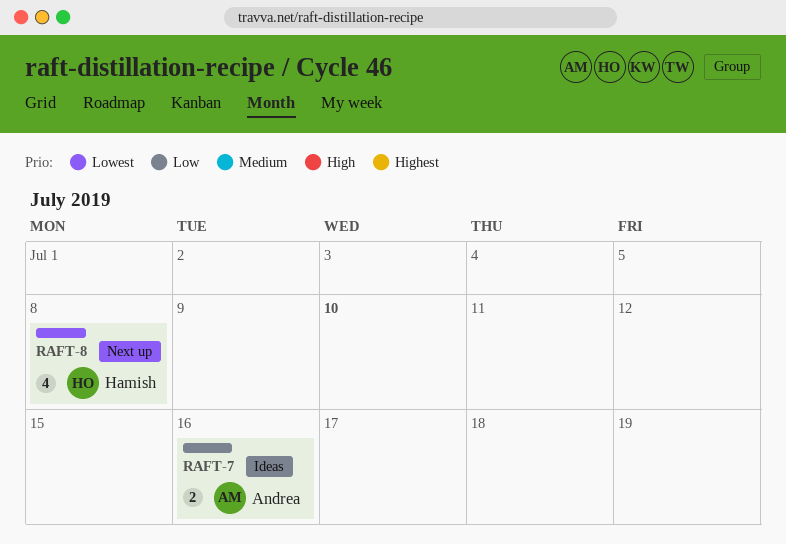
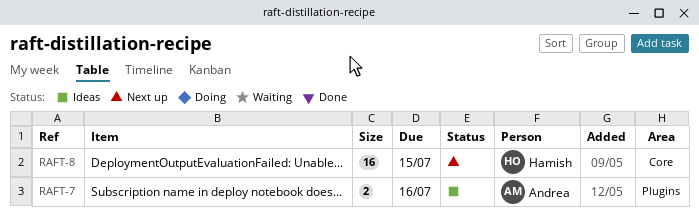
RAFT-8, estimate: 4 -> 16
RAFT-8, due: Jul 8 -> Jul 15

